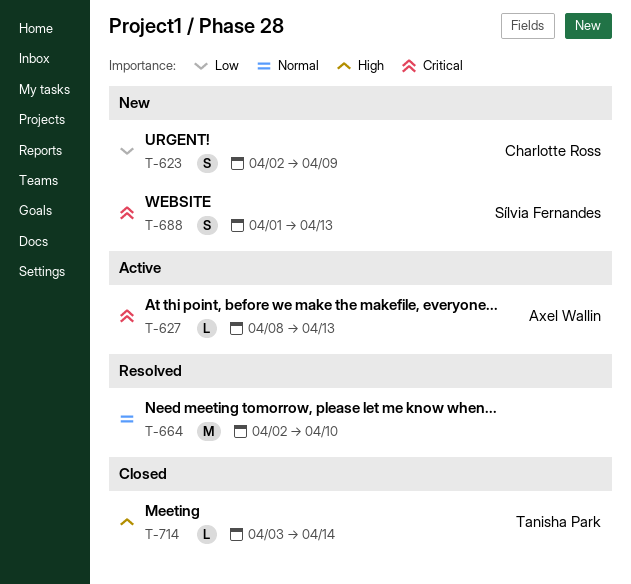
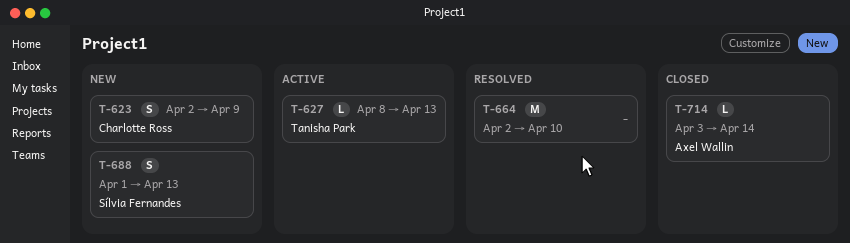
T-627, owner: Axel Wallin -> Tanisha Park
T-714, owner: Tanisha Park -> Axel Wallin

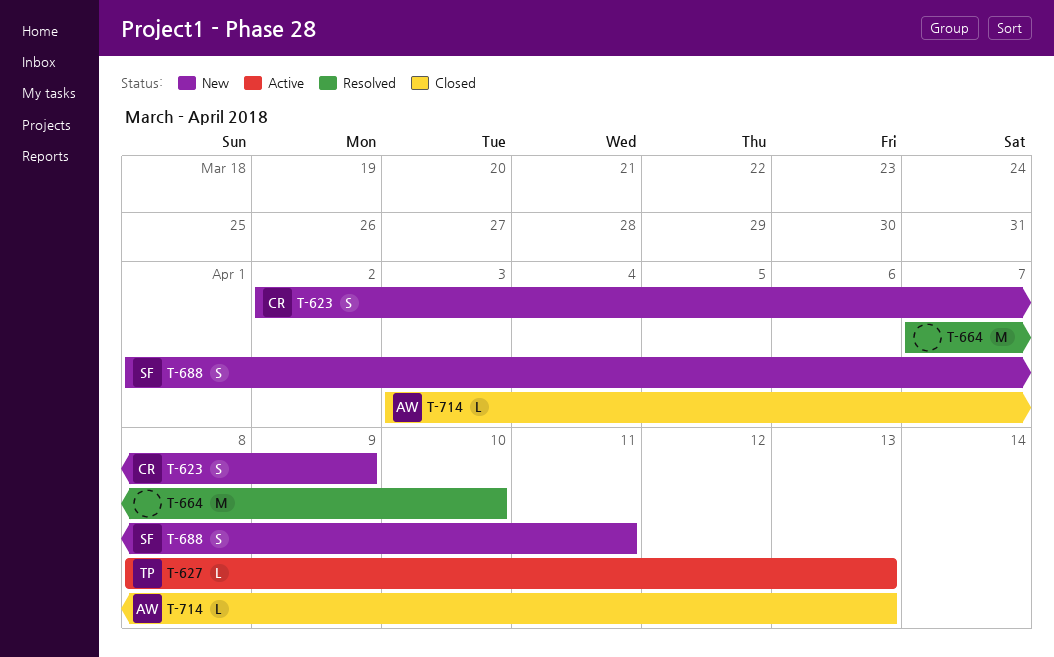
T-664, start: Apr 2 -> Apr 7
T-688, due: Apr 13 -> Apr 11
T-714, due: Apr 14 -> Apr 13

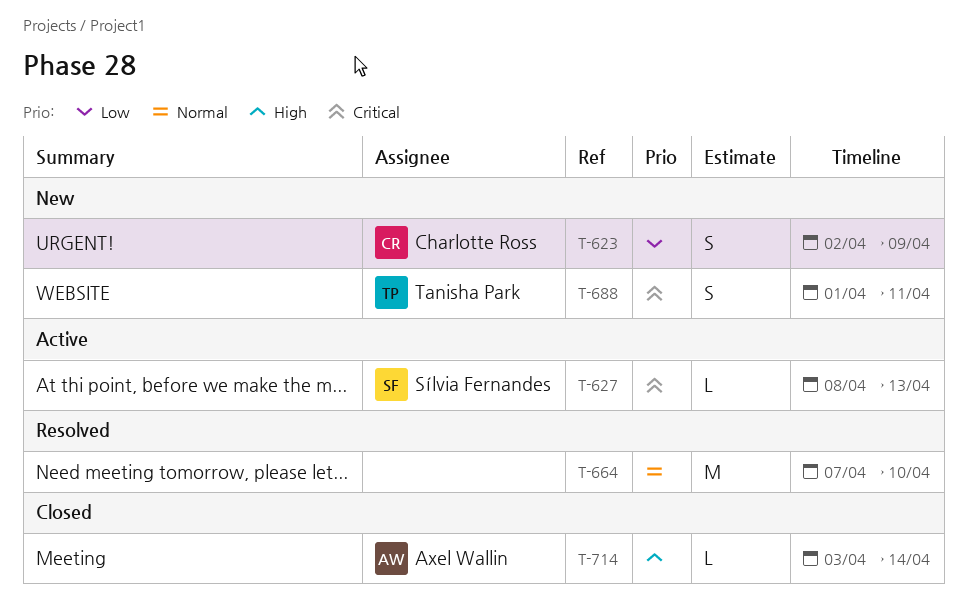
T-627, owner: Tanisha Park -> Sílvia Fernandes
T-688, owner: Sílvia Fernandes -> Tanisha Park
T-714, due: Apr 13 -> Apr 14

